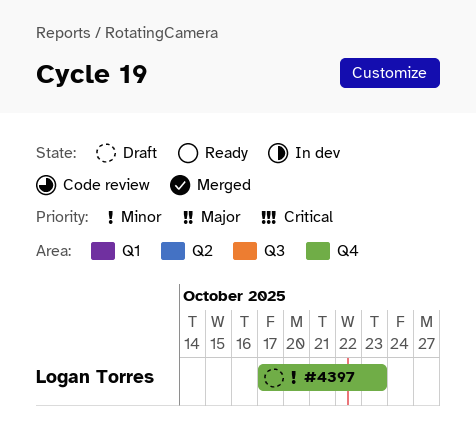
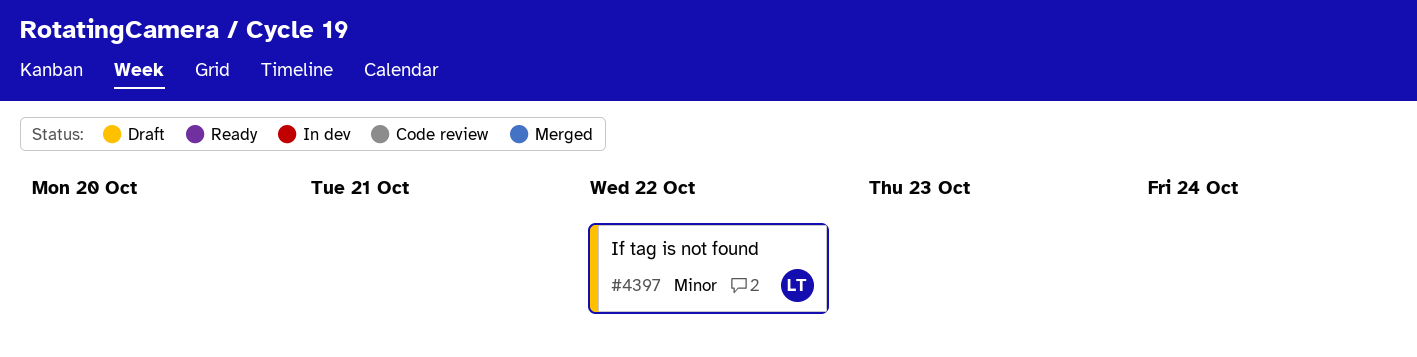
#4397, due: Oct 23 -> Oct 22

